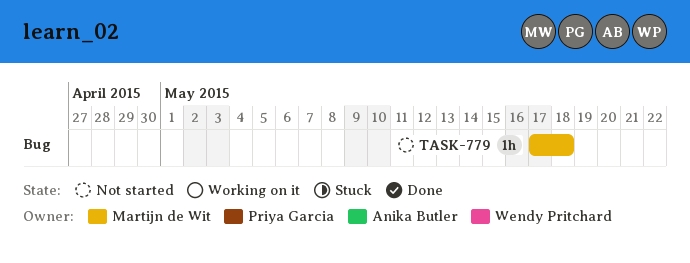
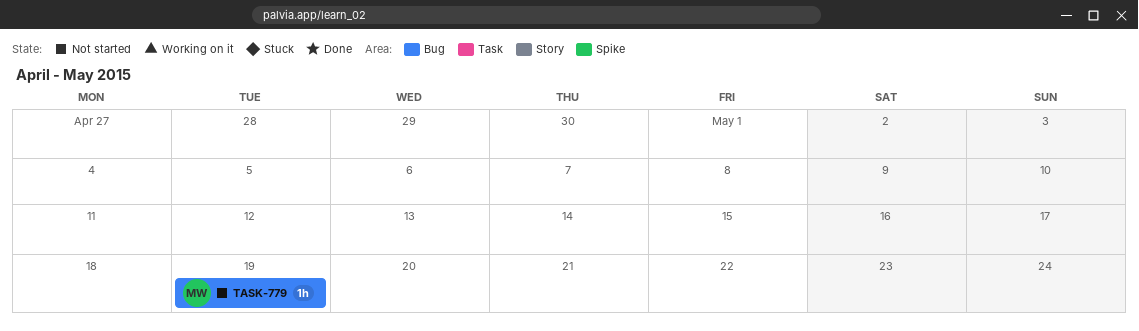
TASK-779, start: May 17 -> May 19
TASK-779, due: May 18 -> May 19

